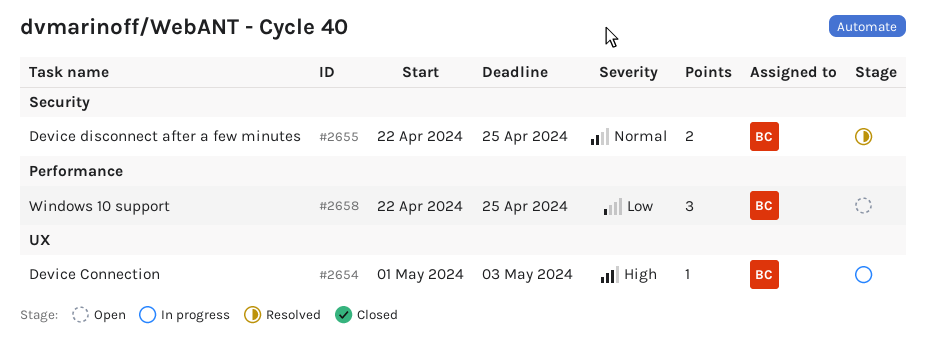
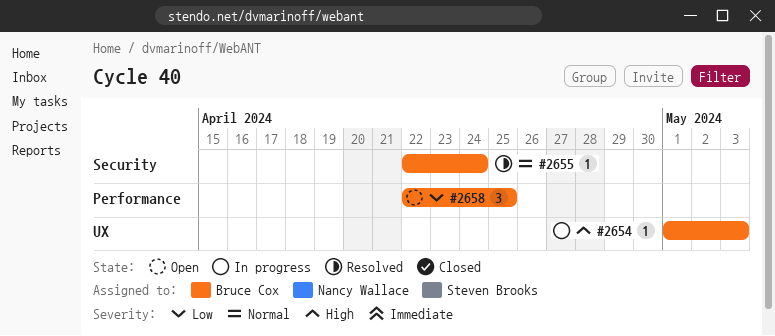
#2655, estimate: 2 -> 1
#2655, due: Apr 25 -> Apr 24

